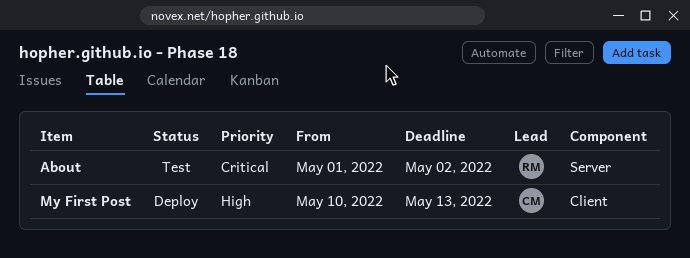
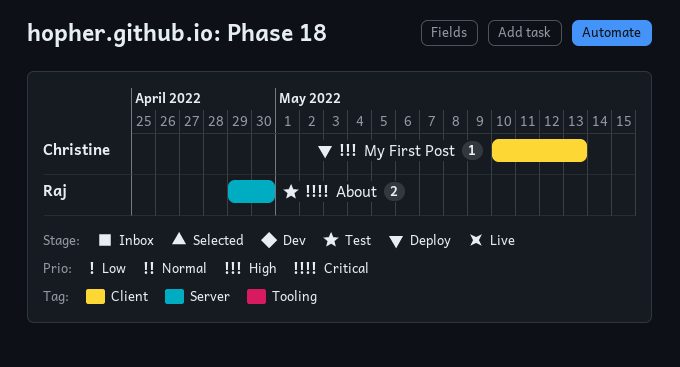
About, start: May 1 -> Apr 29
About, due: May 2 -> Apr 30

